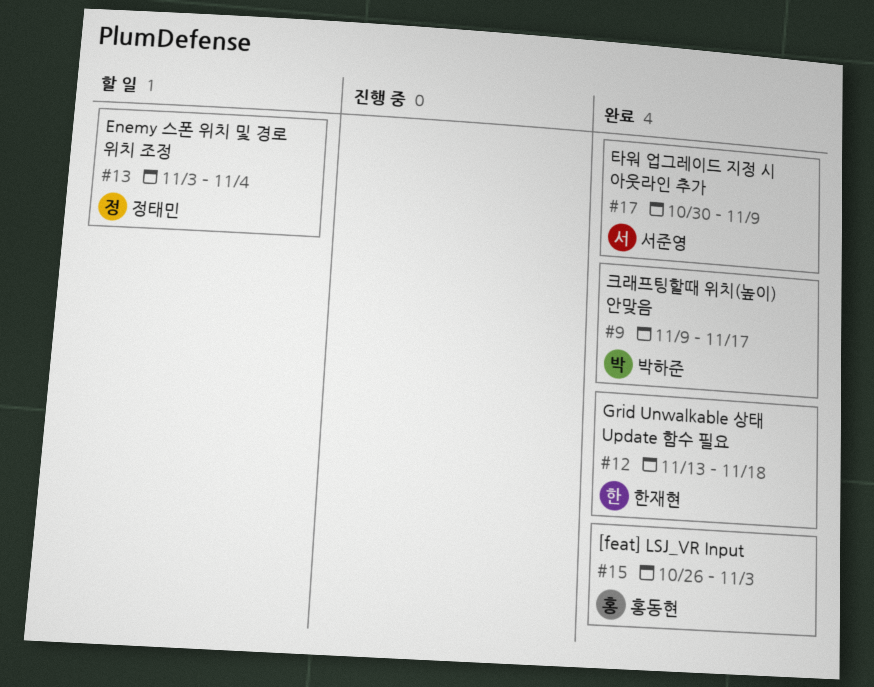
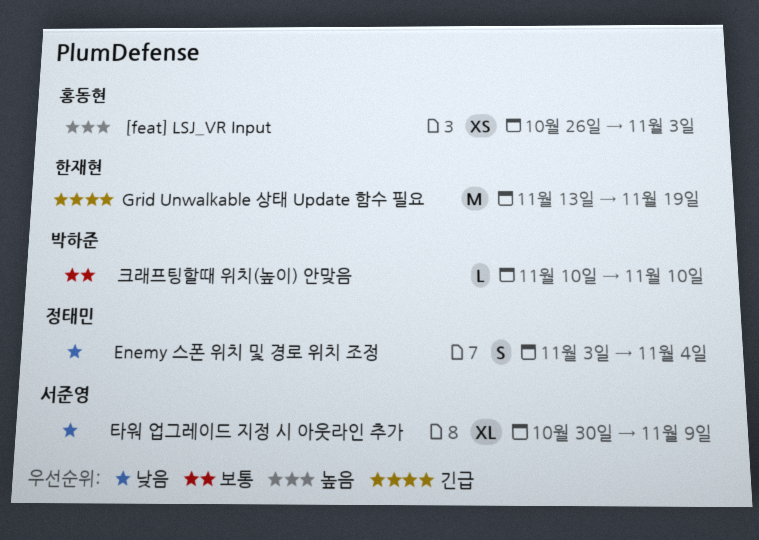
Grid Unwalkable 상태 Update 함수 필요, due: Nov 18 -> Nov 19
크래프팅할때 위치(높이) 안맞음, start: Nov 9 -> Nov 10
크래프팅할때 위치(높이) 안맞음, due: Nov 17 -> Nov 10

